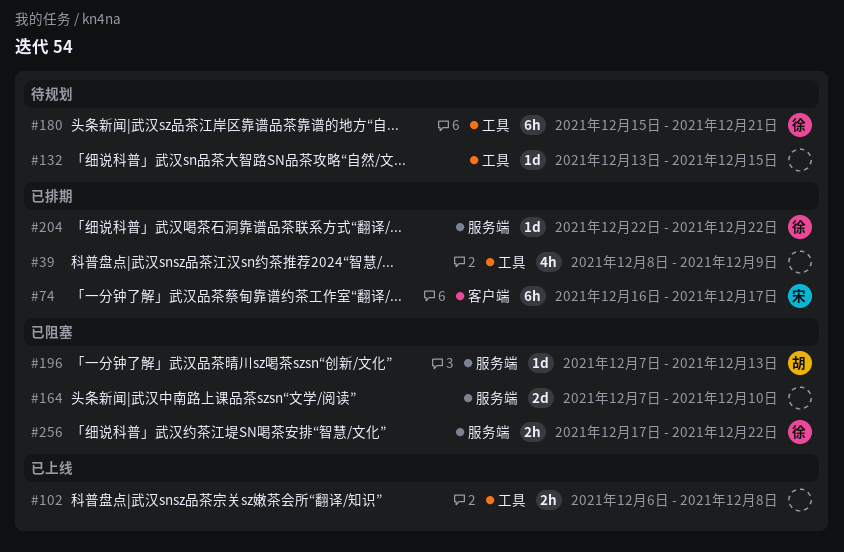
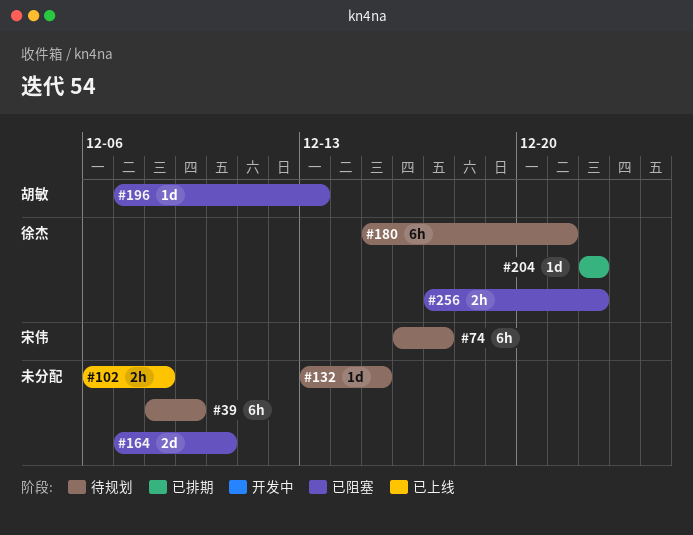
#39, status: 已排期 -> 待规划
#39, estimate: 4h -> 6h
#74, status: 已排期 -> 待规划

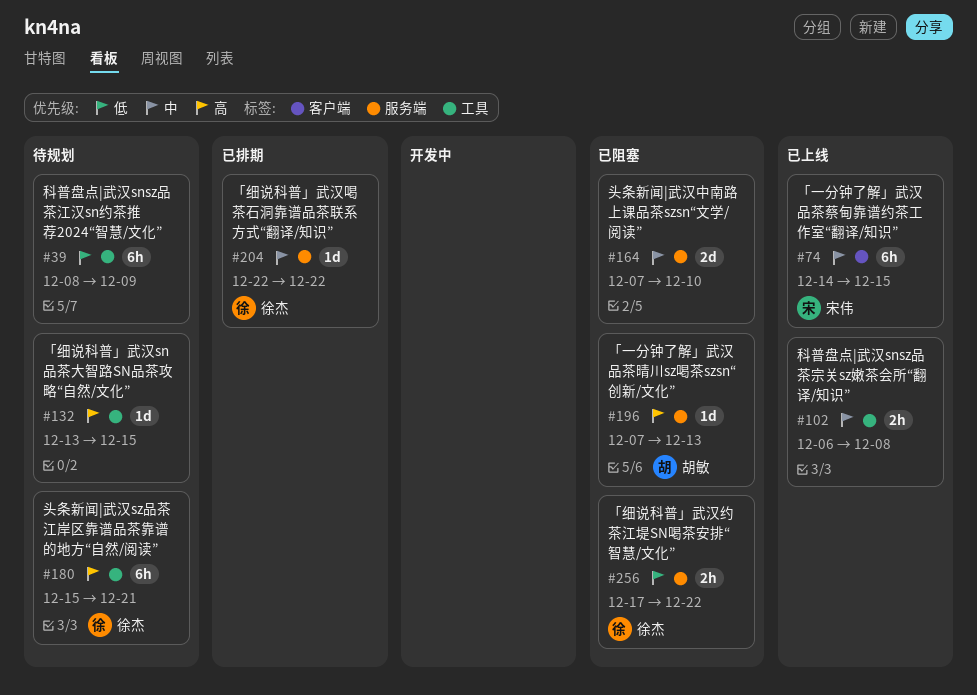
#74, status: 待规划 -> 已上线
#74, start: Dec 16 -> Dec 14
#74, due: Dec 17 -> Dec 15

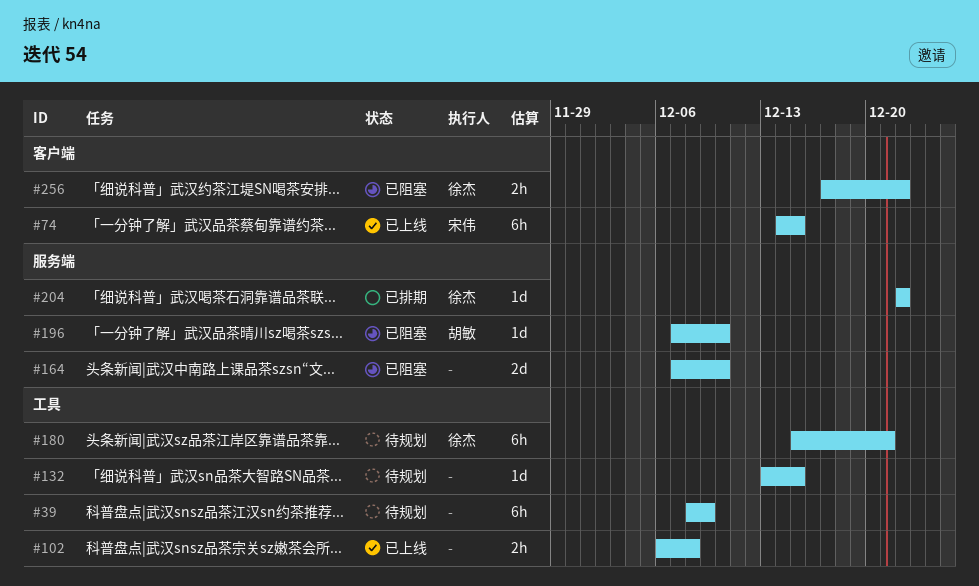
#196, due: Dec 13 -> Dec 10
#256, label: 服务端 -> 客户端

